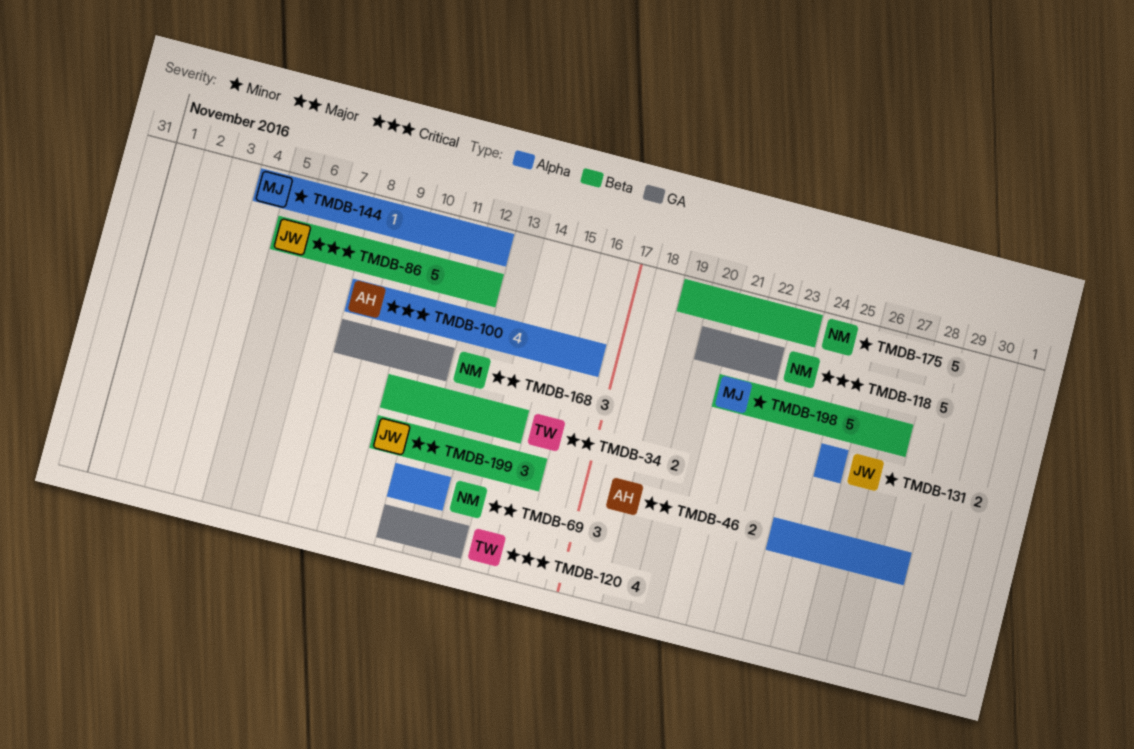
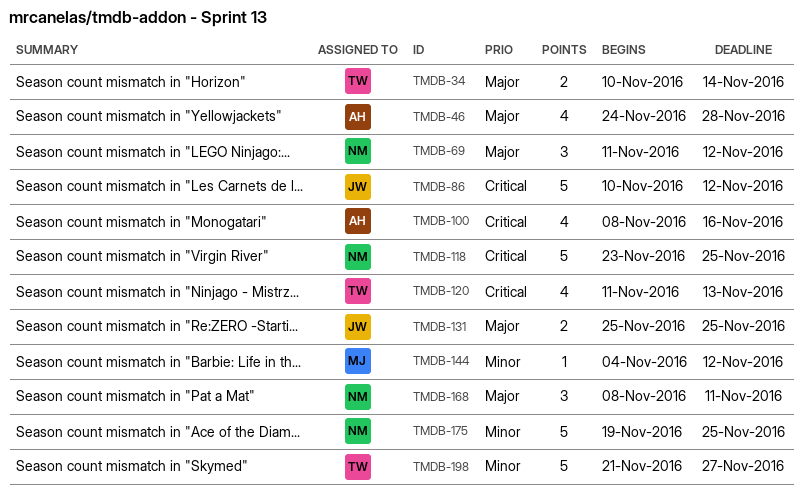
TMDB-46, estimate: 2 -> 4
TMDB-86, start: Nov 5 -> Nov 10
TMDB-118, start: Nov 20 -> Nov 23
TMDB-118, due: Nov 22 -> Nov 25
TMDB-131, priority: Minor -> Major
TMDB-175, due: Nov 23 -> Nov 25
TMDB-198, owner: MJ -> TW
TMDB-199: present -> none

